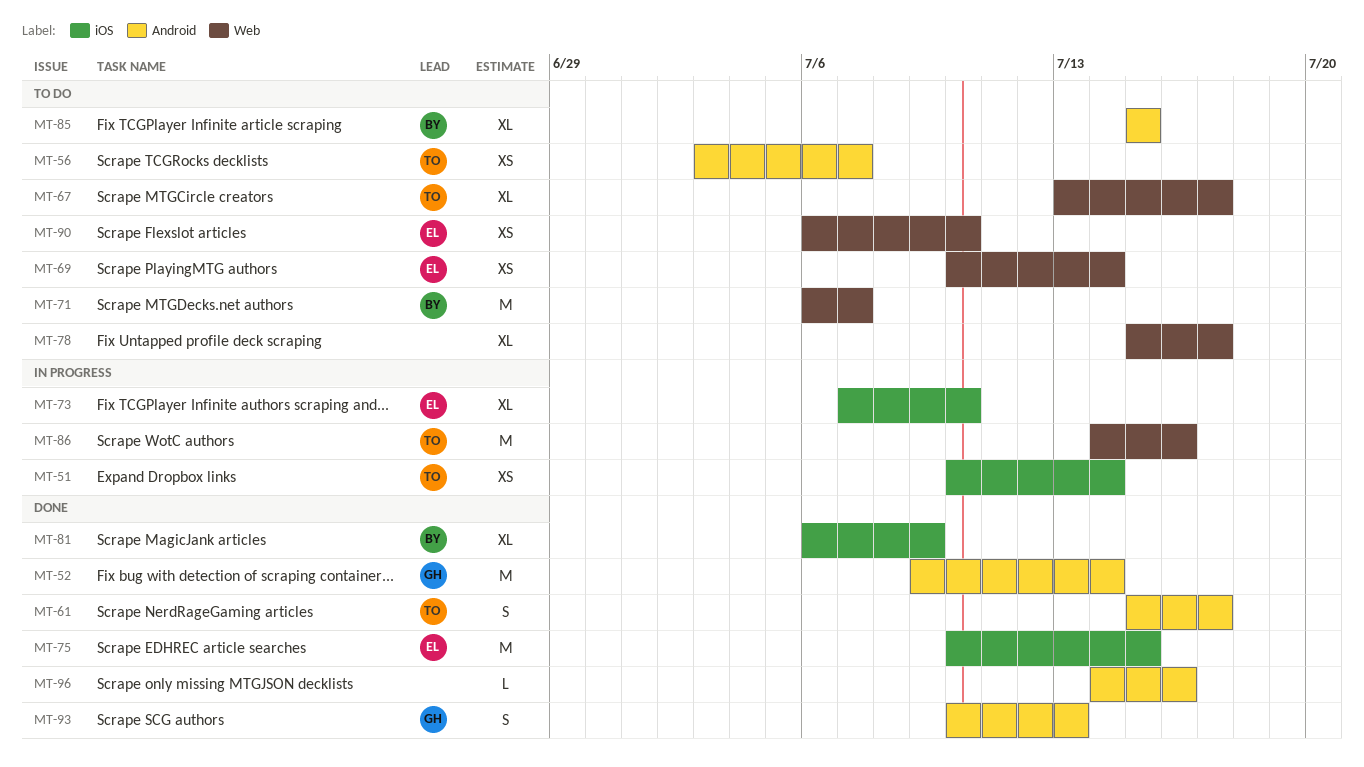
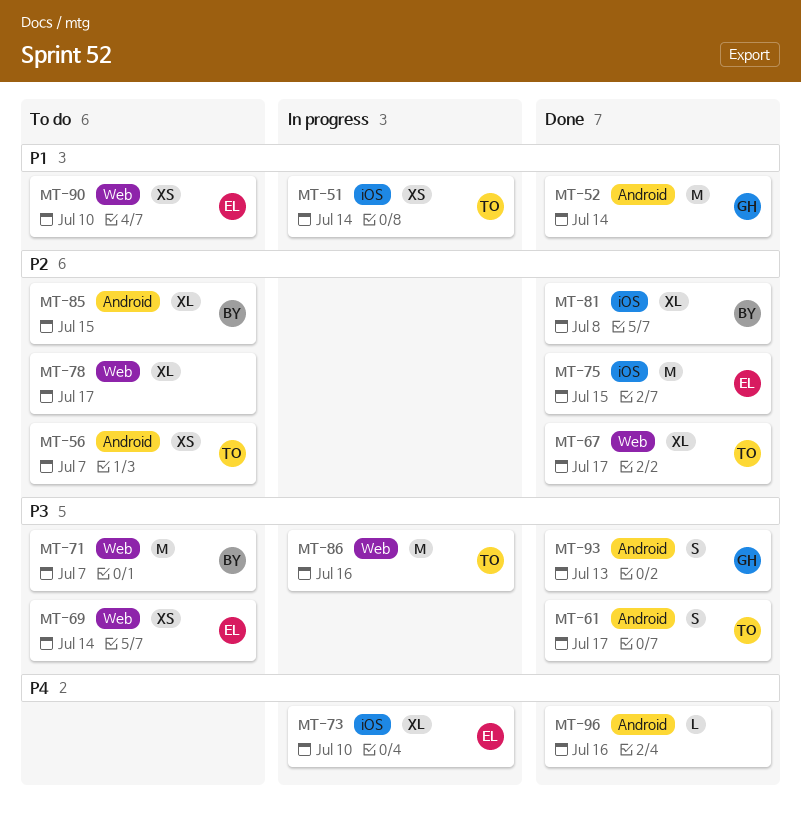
MT-67, status: To do -> Done
MT-81, due: Jul 9 -> Jul 8

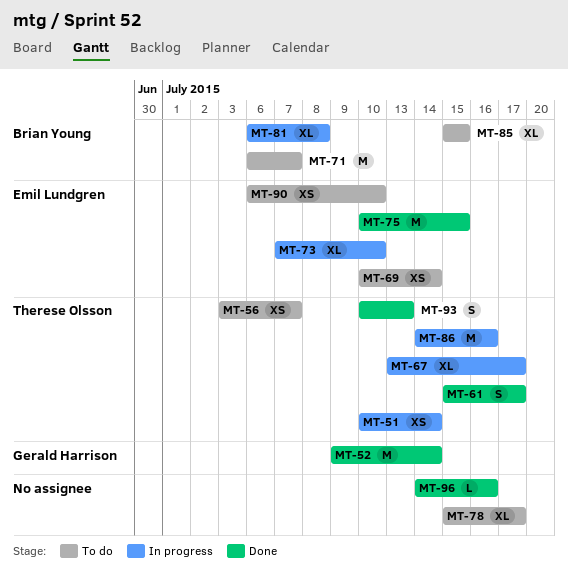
MT-67, status: Done -> In progress
MT-81, status: Done -> In progress
MT-93, owner: Gerald Harrison -> Therese Olsson

